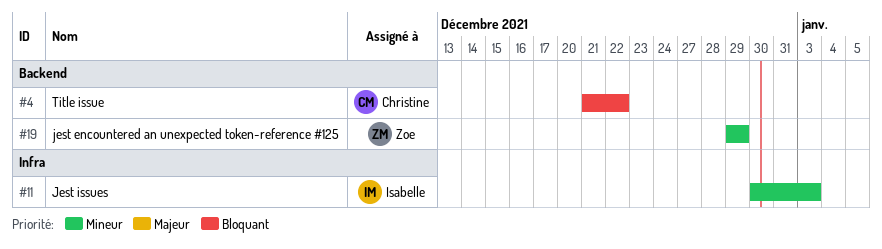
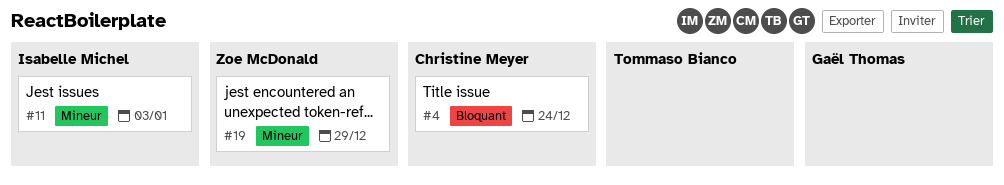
#4, due: Dec 22 -> Dec 24

